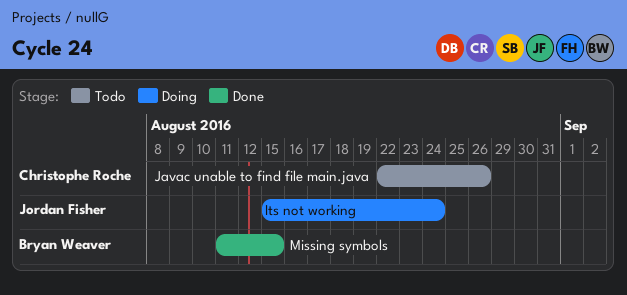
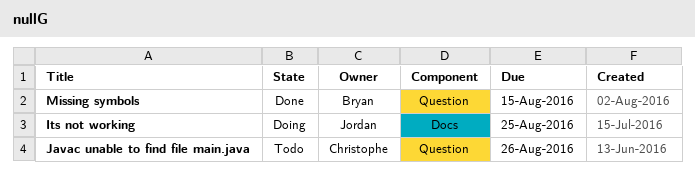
Its not working, due: Aug 24 -> Aug 25

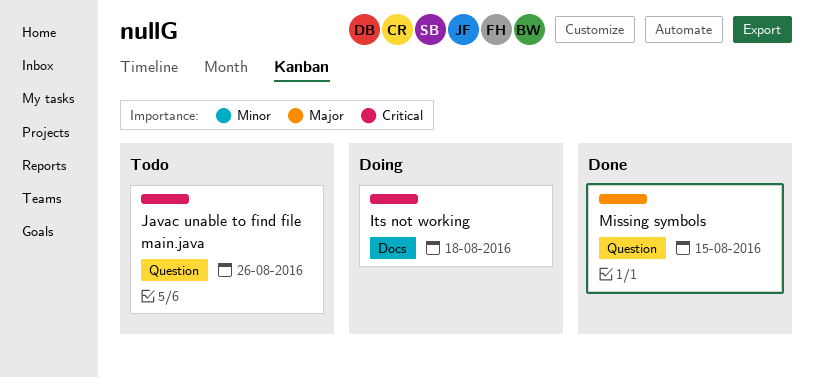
Its not working, due: Aug 25 -> Aug 18

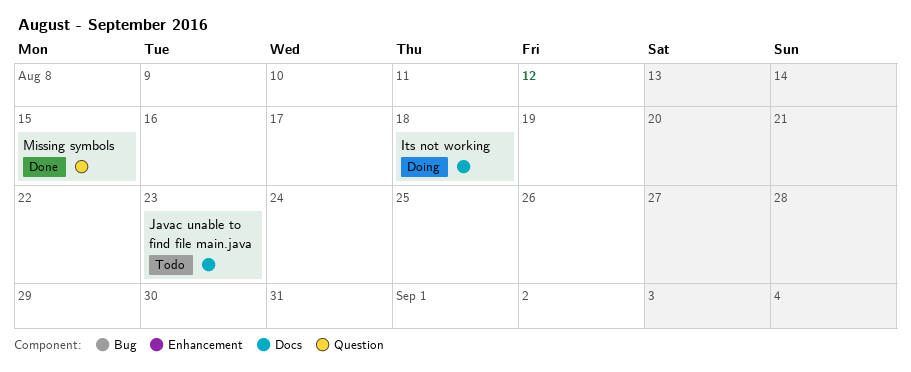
Javac unable to find file main.java, label: Question -> Docs
Javac unable to find file main.java, due: Aug 26 -> Aug 23

